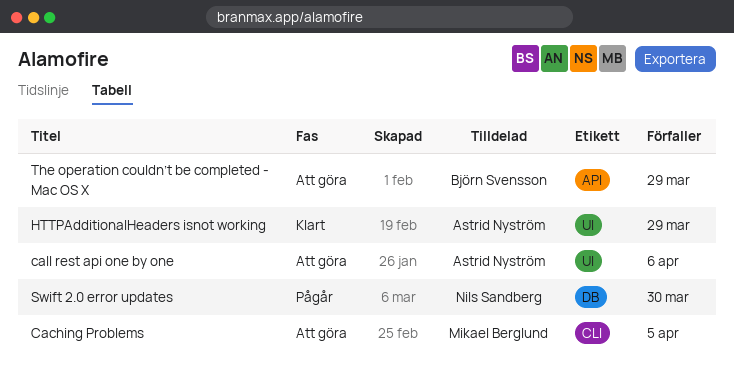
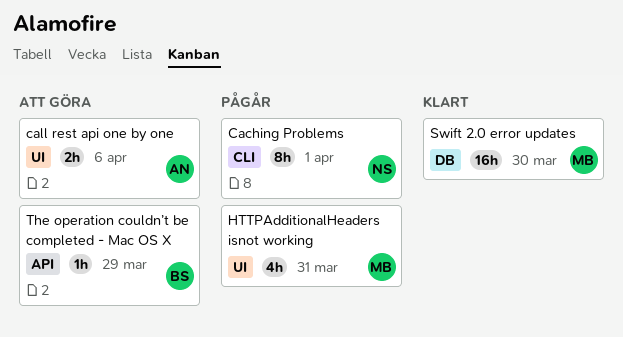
Caching Problems, status: Att göra -> Pågår
Caching Problems, owner: Mikael Berglund -> Nils Sandberg
Caching Problems, due: Apr 5 -> Apr 1
HTTPAdditionalHeaders isnot working, status: Klart -> Pågår
HTTPAdditionalHeaders isnot working, owner: Astrid Nyström -> Mikael Berglund
HTTPAdditionalHeaders isnot working, due: Mar 29 -> Mar 31
Swift 2.0 error updates, status: Pågår -> Klart
Swift 2.0 error updates, owner: Nils Sandberg -> Mikael Berglund

